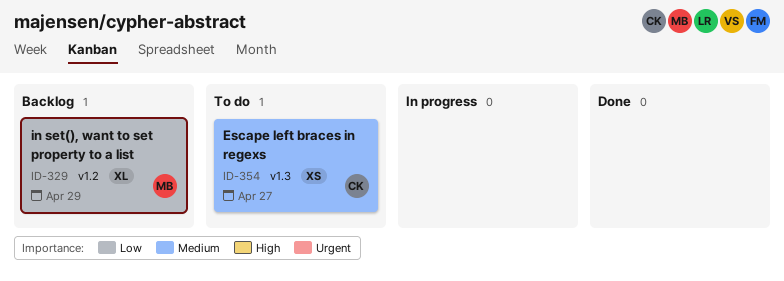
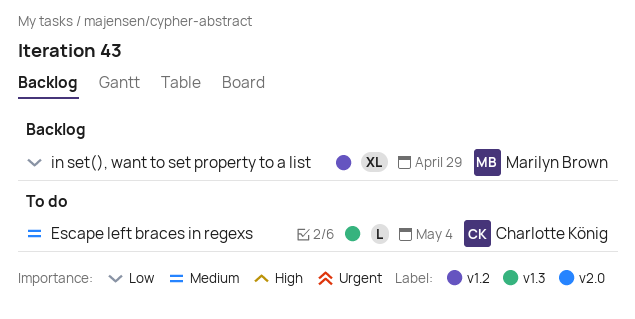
Escape left braces in regexs, estimate: XS -> L
Escape left braces in regexs, due: Apr 27 -> May 4

